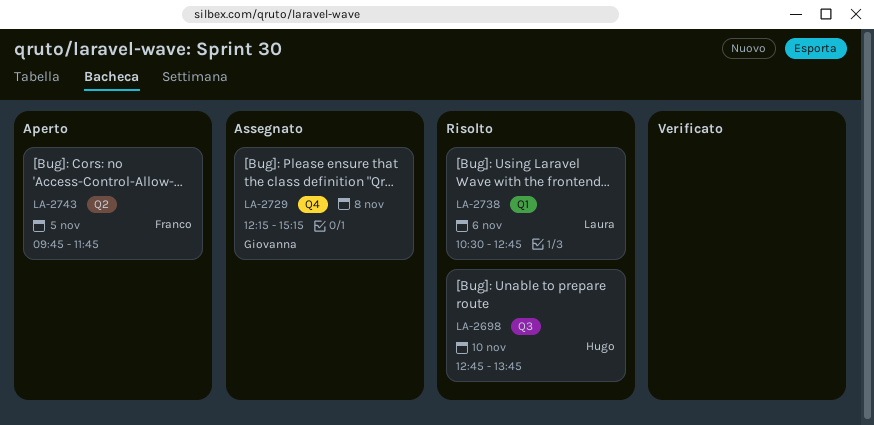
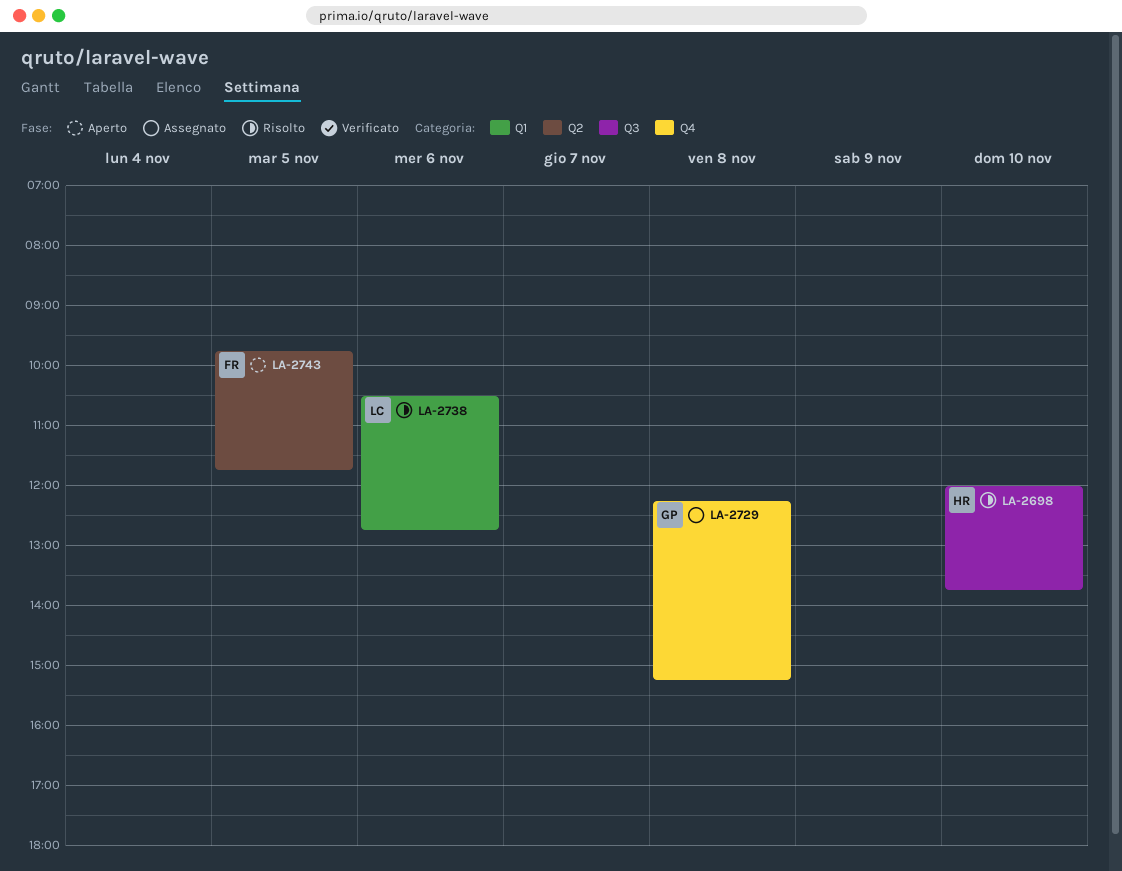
LA-2698, begins: 12:45 -> 12:00

